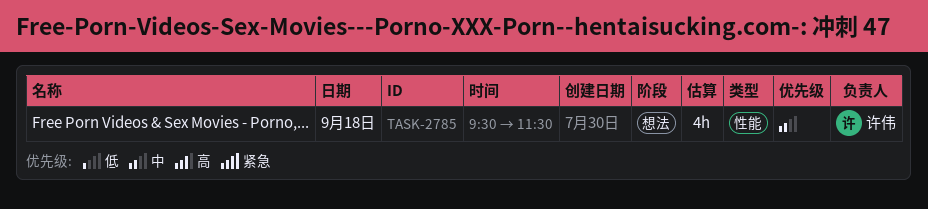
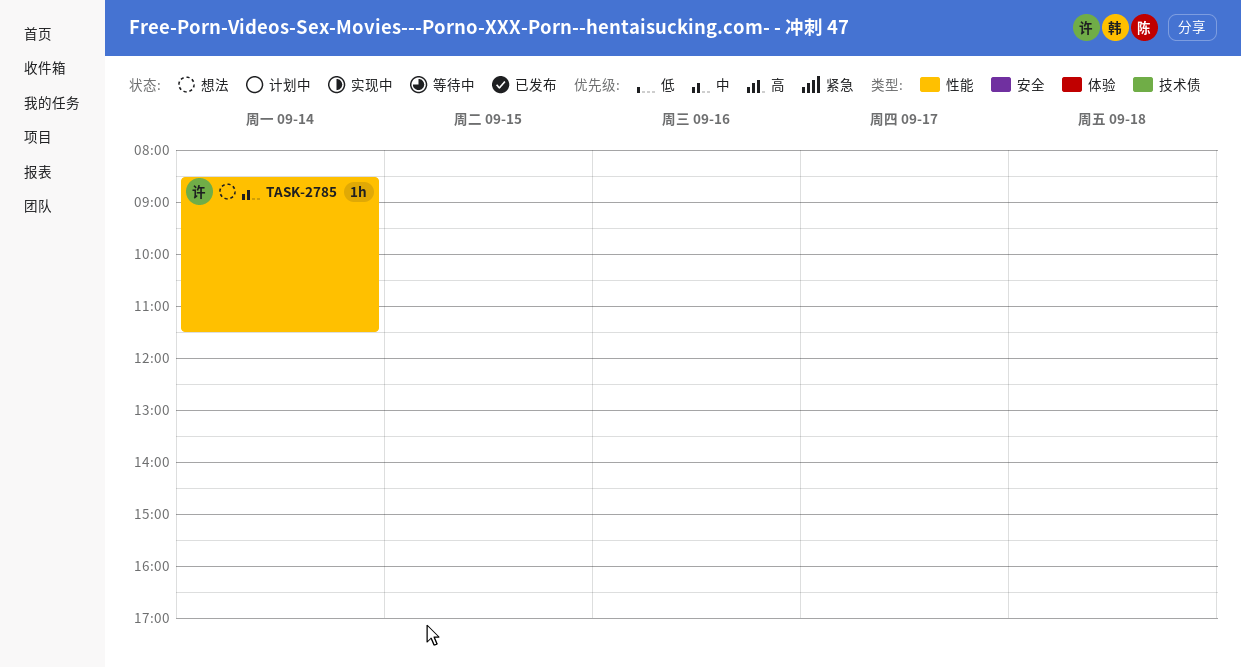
TASK-2785, estimate: 4h -> 1h
TASK-2785, day: Sep 18 -> Sep 14
TASK-2785, begins: 09:30 -> 08:30

